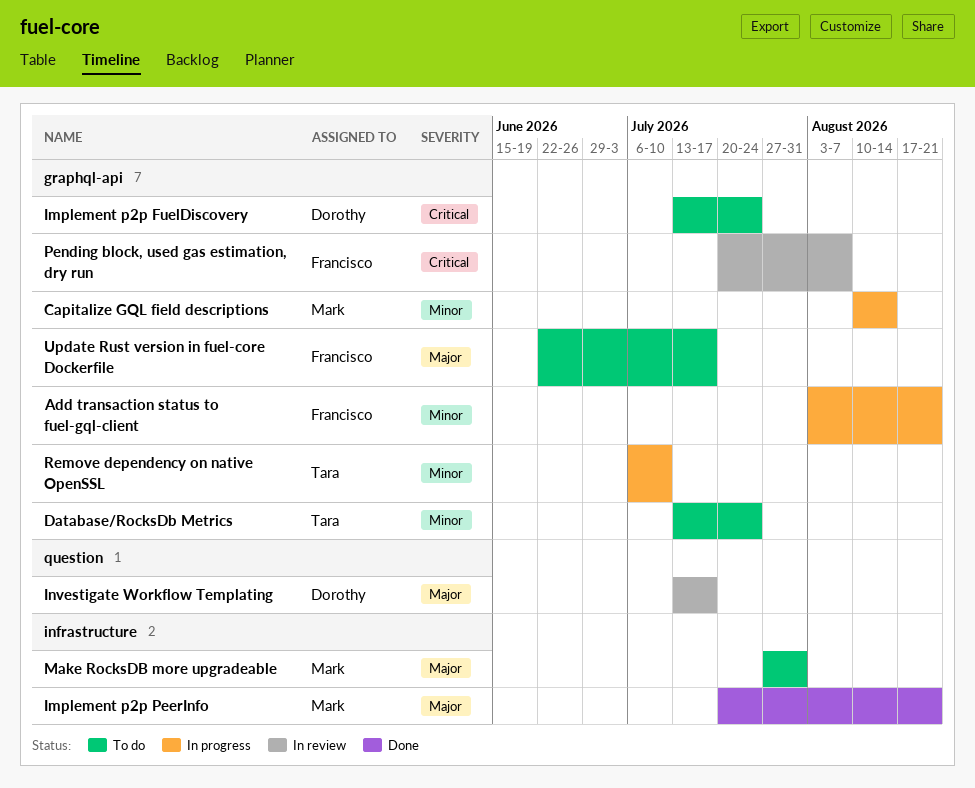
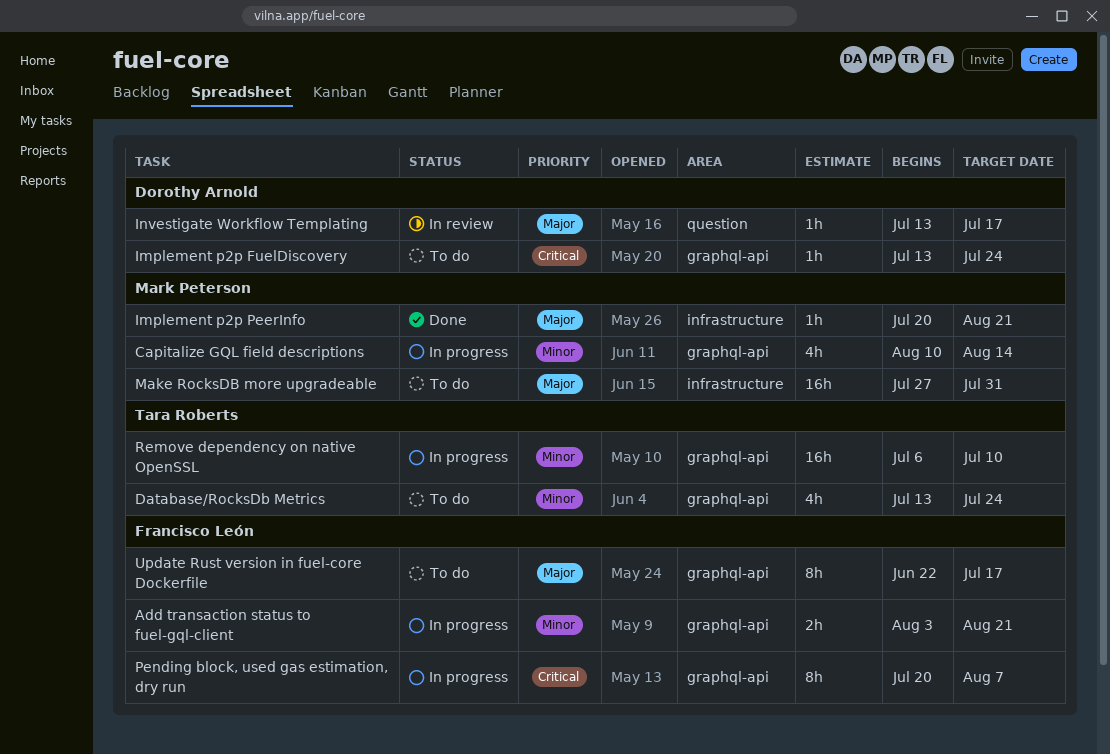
Pending block, used gas estimation, dry run, status: In review -> In progress

